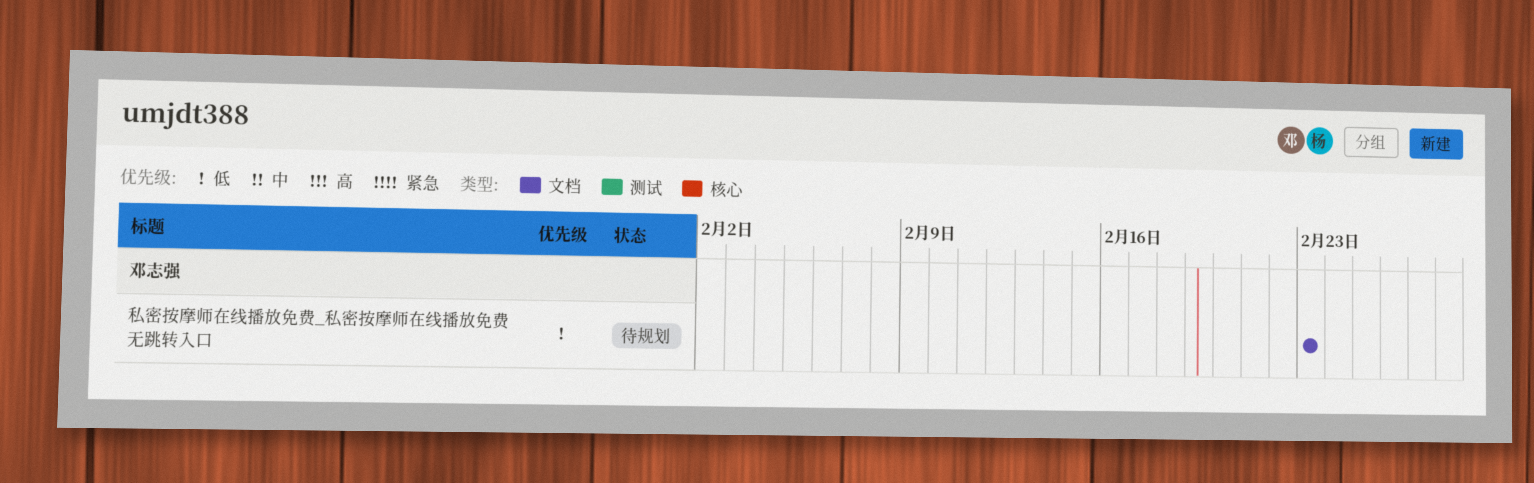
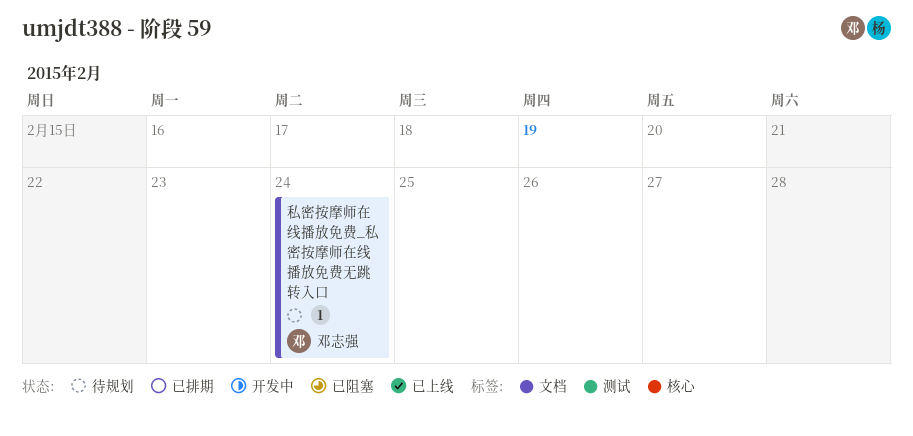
私密按摩师在线播放免费_私密按摩师在线播放免费无跳转入口, due: Feb 23 -> Feb 24

